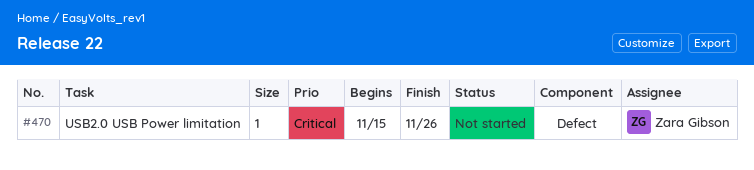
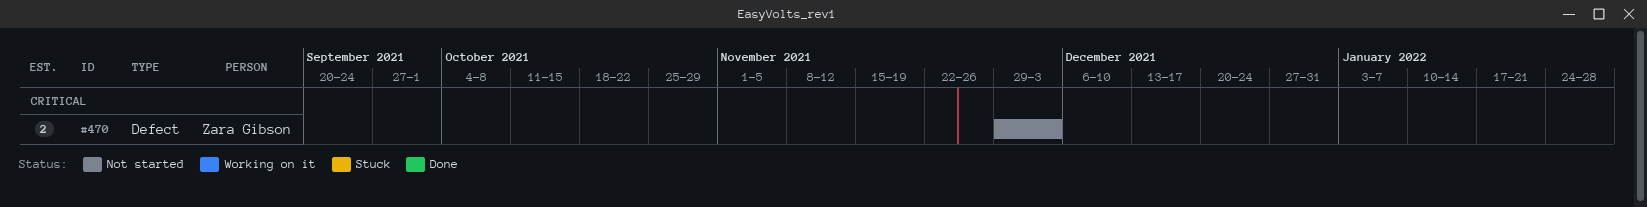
#470, estimate: 1 -> 2
#470, start: Nov 15 -> Nov 29
#470, due: Nov 26 -> Dec 3

